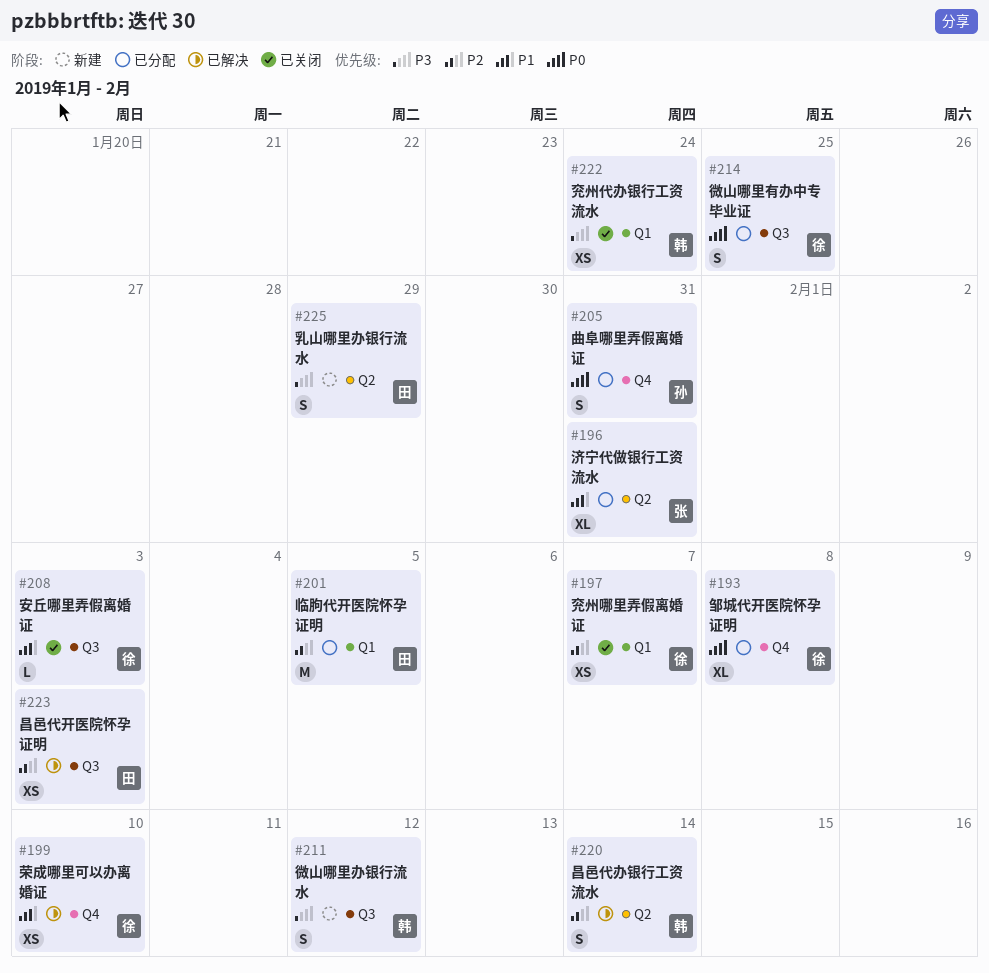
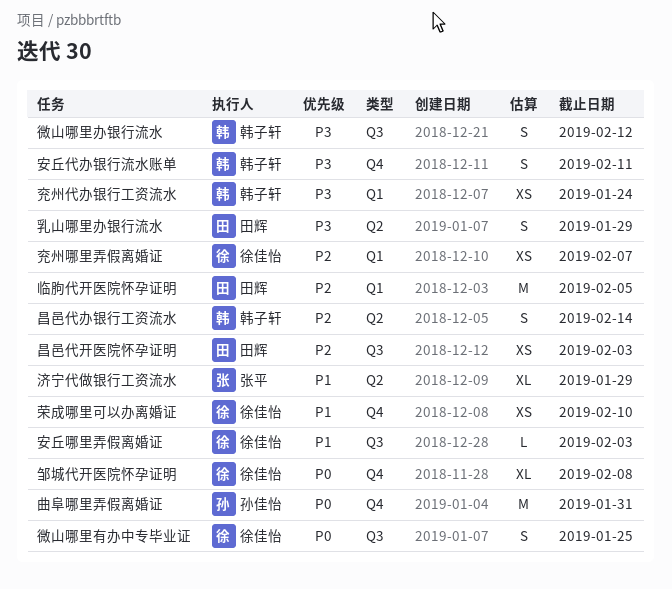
安丘代办银行流水账单: none -> present
曲阜哪里弄假离婚证, estimate: S -> M
济宁代做银行工资流水, due: Jan 31 -> Jan 29

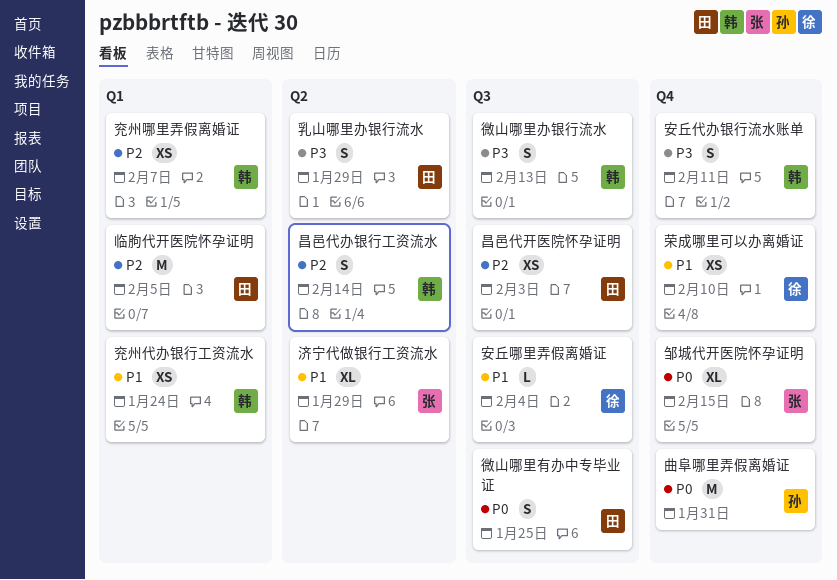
兖州代办银行工资流水, priority: P3 -> P1
兖州哪里弄假离婚证, owner: 徐佳怡 -> 韩子轩
安丘哪里弄假离婚证, due: Feb 3 -> Feb 4
微山哪里办银行流水, due: Feb 12 -> Feb 13
微山哪里有办中专毕业证, owner: 徐佳怡 -> 田辉
邹城代开医院怀孕证明, owner: 徐佳怡 -> 张平
邹城代开医院怀孕证明, due: Feb 8 -> Feb 15

